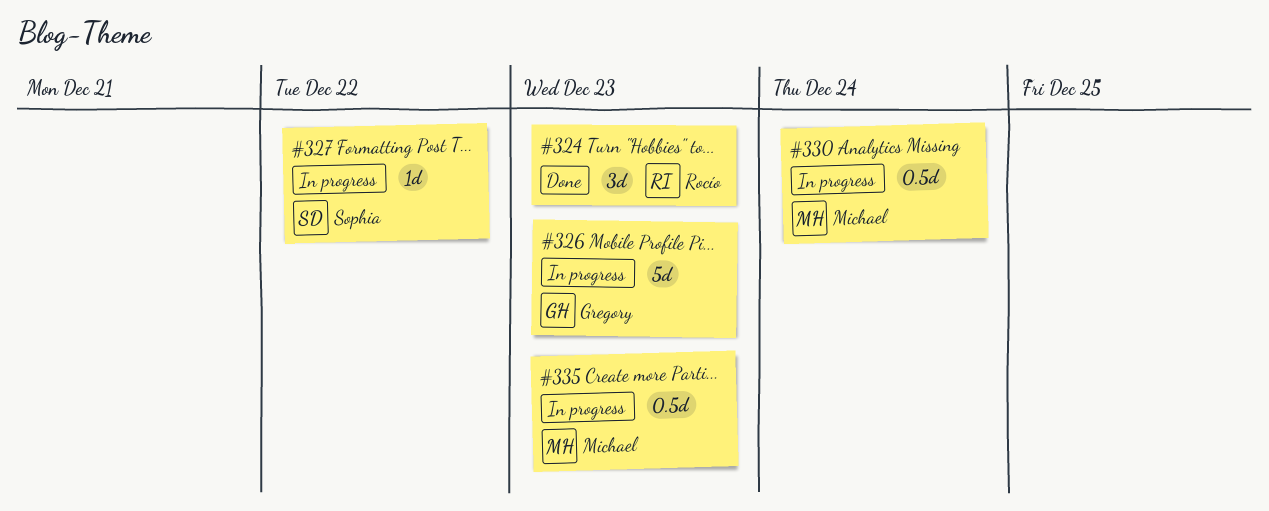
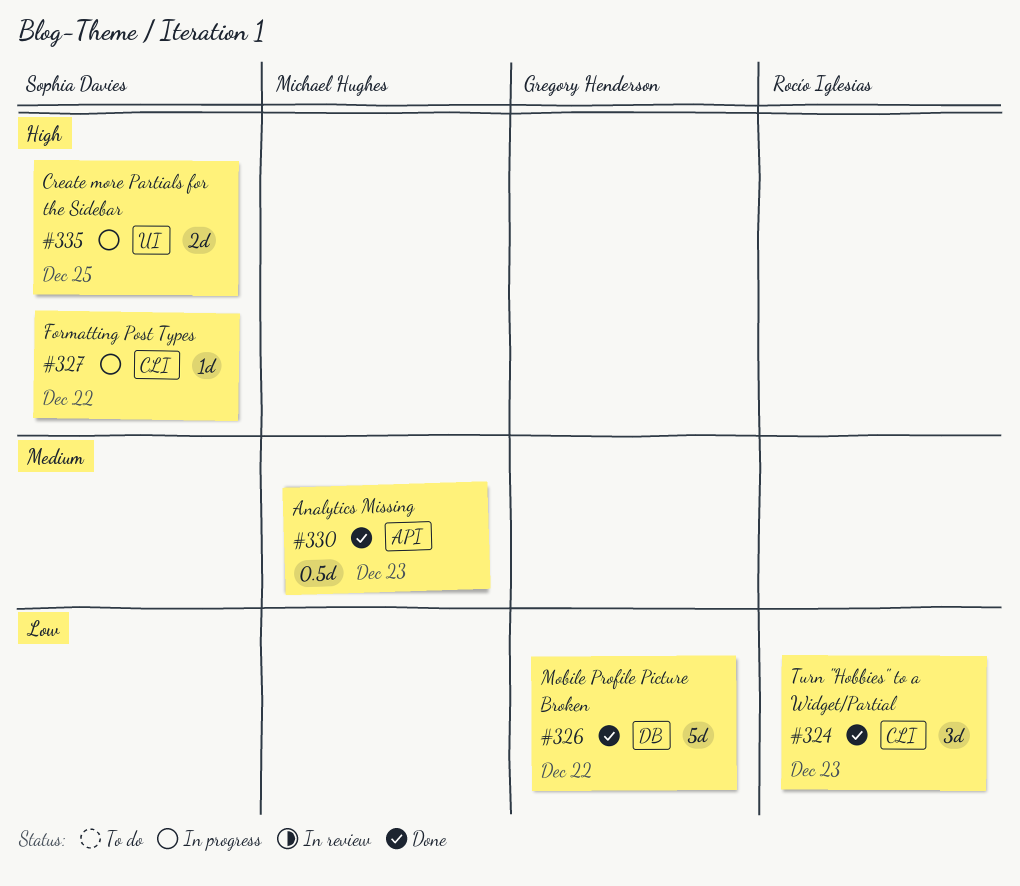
#326, status: In progress -> Done
#326, due: Dec 23 -> Dec 22
#330, status: In progress -> Done
#330, due: Dec 24 -> Dec 23
#335, owner: Michael Hughes -> Sophia Davies
#335, estimate: 0.5d -> 2d
#335, due: Dec 23 -> Dec 25

